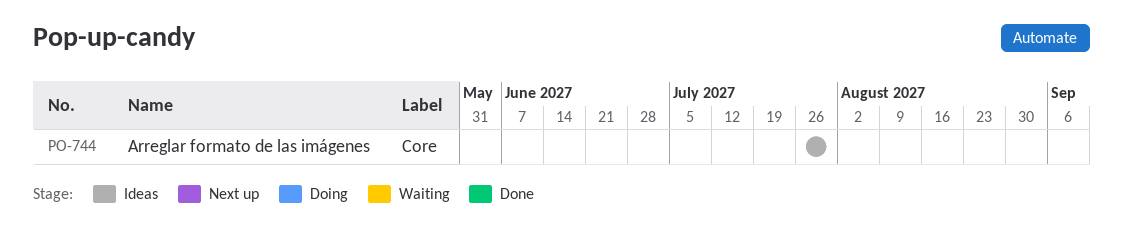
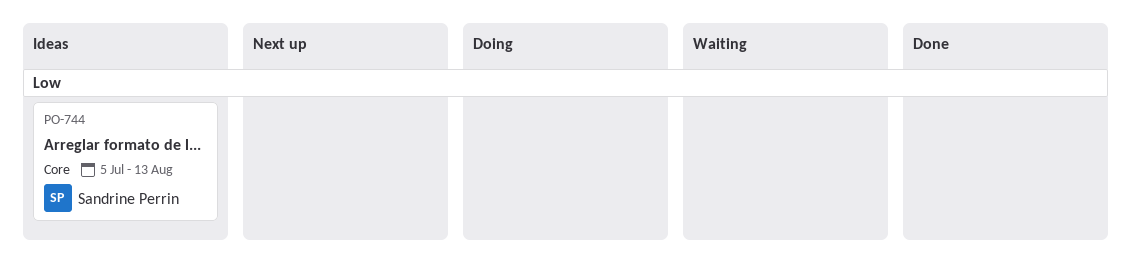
PO-744, start: Jul 26 -> Jul 5
PO-744, due: Jul 30 -> Aug 13

